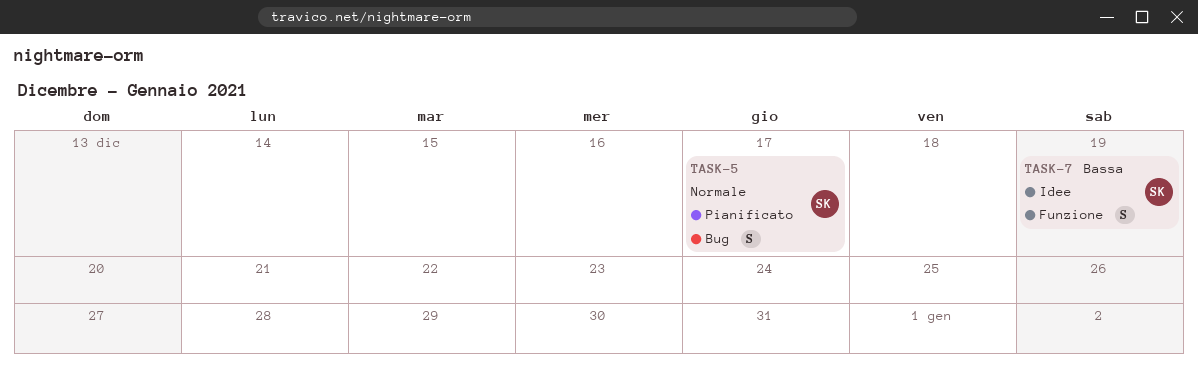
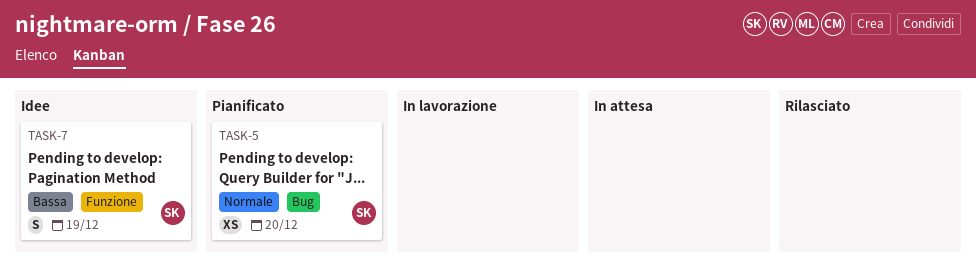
TASK-5, estimate: S -> XS
TASK-5, due: Dec 17 -> Dec 20

